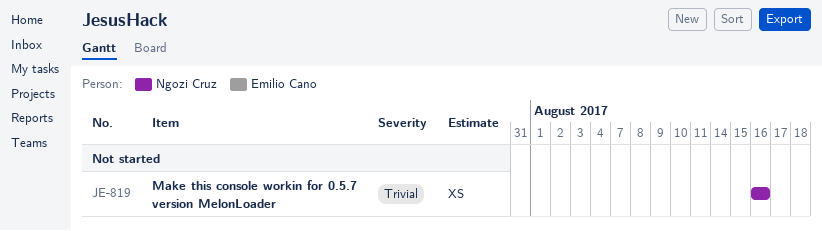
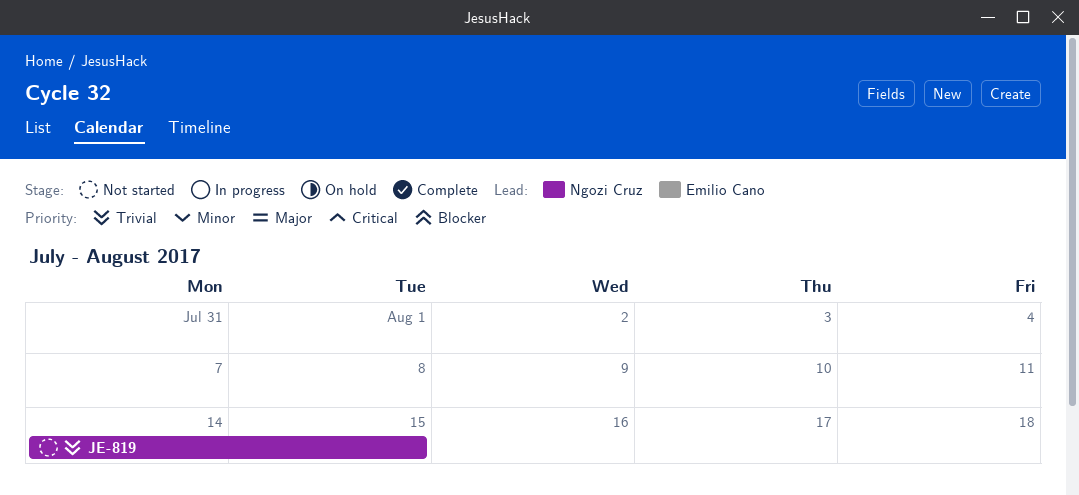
JE-819, start: Aug 16 -> Aug 14
JE-819, due: Aug 16 -> Aug 15

